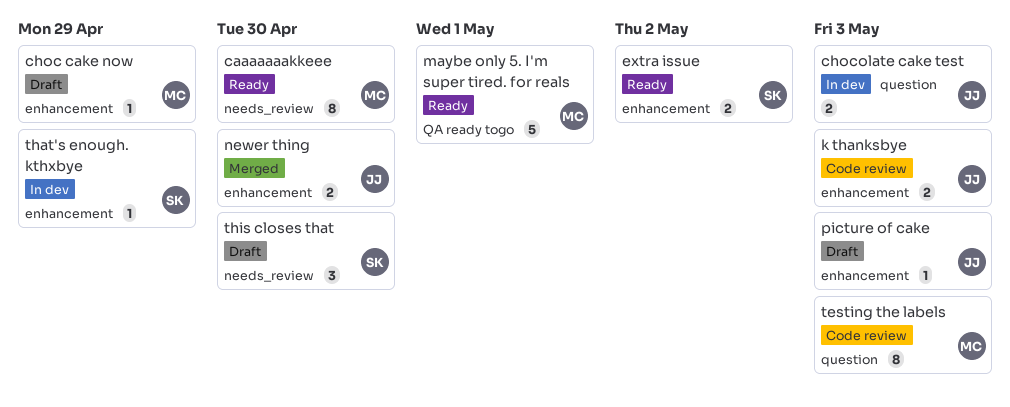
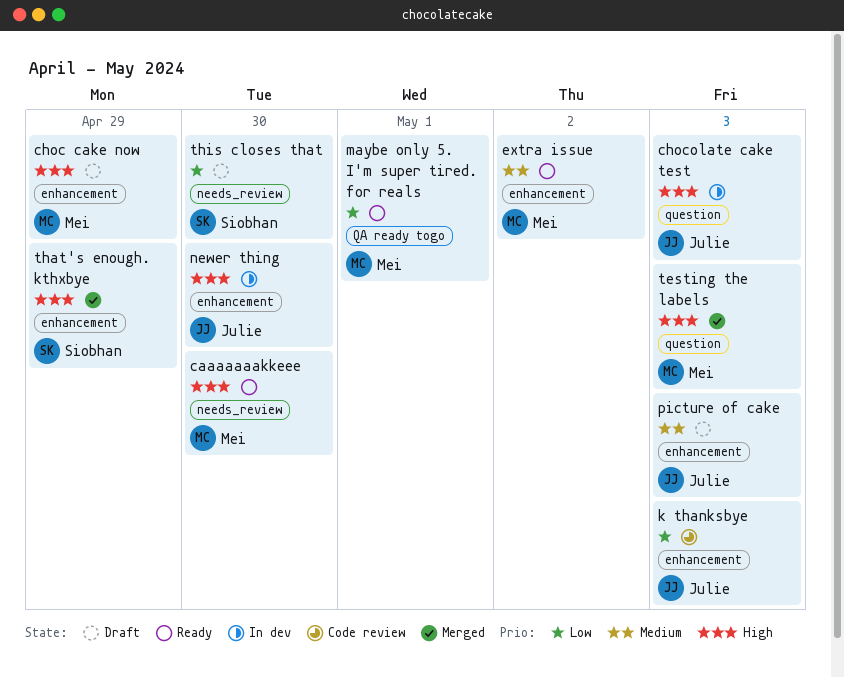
extra issue, owner: Siobhan -> Mei
newer thing, status: Merged -> In dev
testing the labels, status: Code review -> Merged
that's enough. kthxbye, status: In dev -> Merged

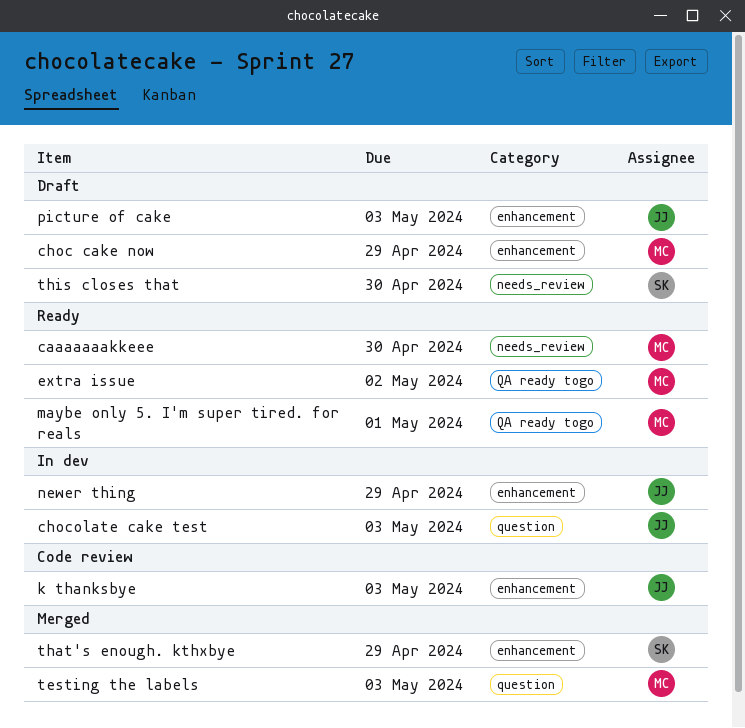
extra issue, label: enhancement -> QA ready togo
newer thing, due: Apr 30 -> Apr 29

